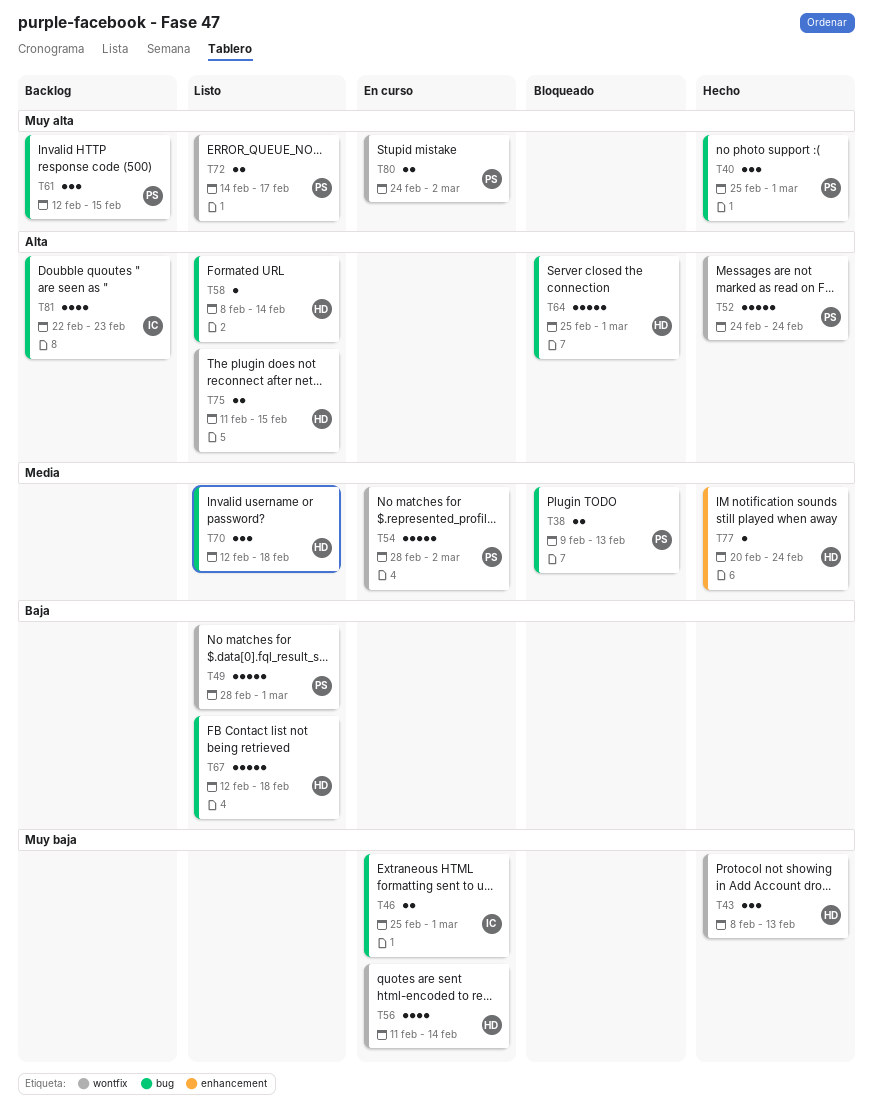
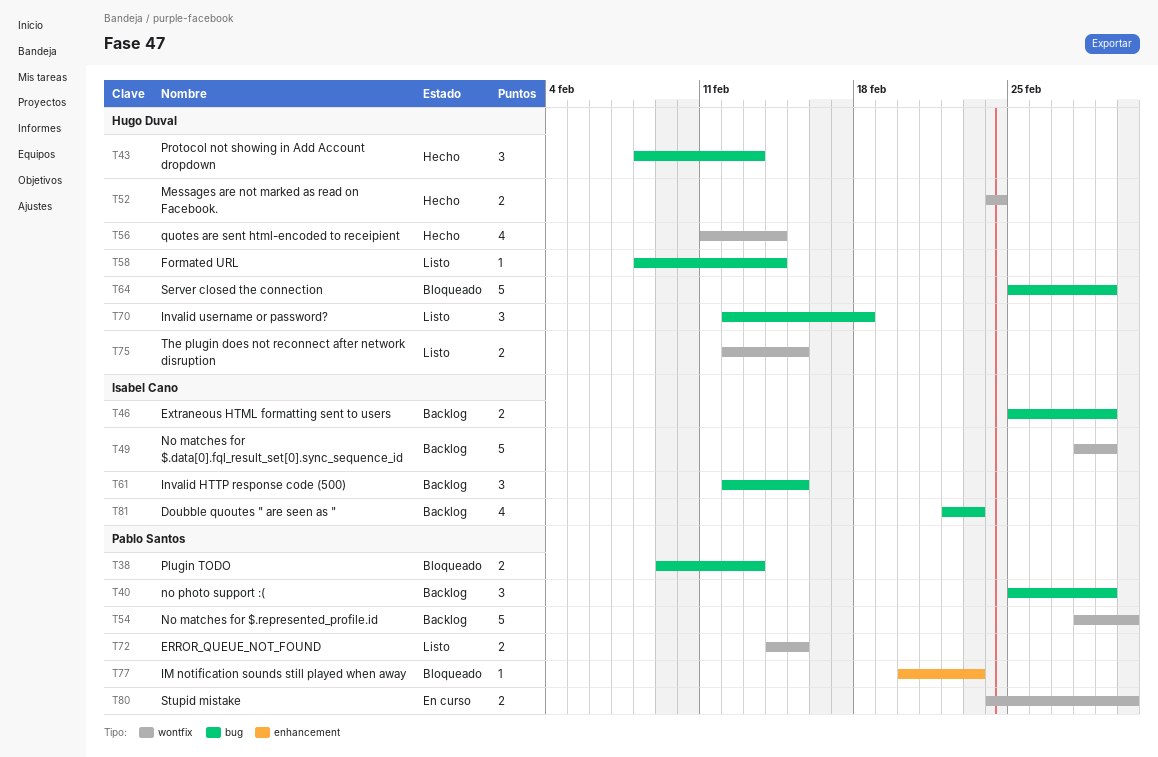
T40, status: Hecho -> Backlog
T43, label: wontfix -> bug
T46, status: En curso -> Backlog
T49, status: Listo -> Backlog
T49, owner: Pablo Santos -> Isabel Cano
T52, owner: Pablo Santos -> Hugo Duval
T52, estimate: 5 -> 2
T54, status: En curso -> Backlog
T56, status: En curso -> Hecho
T61, owner: Pablo Santos -> Isabel Cano
T67: present -> none
T72, due: Feb 17 -> Feb 15
T75, start: Feb 11 -> Feb 12
T77, status: Hecho -> Bloqueado
T77, owner: Hugo Duval -> Pablo Santos
T77, due: Feb 24 -> Feb 23

